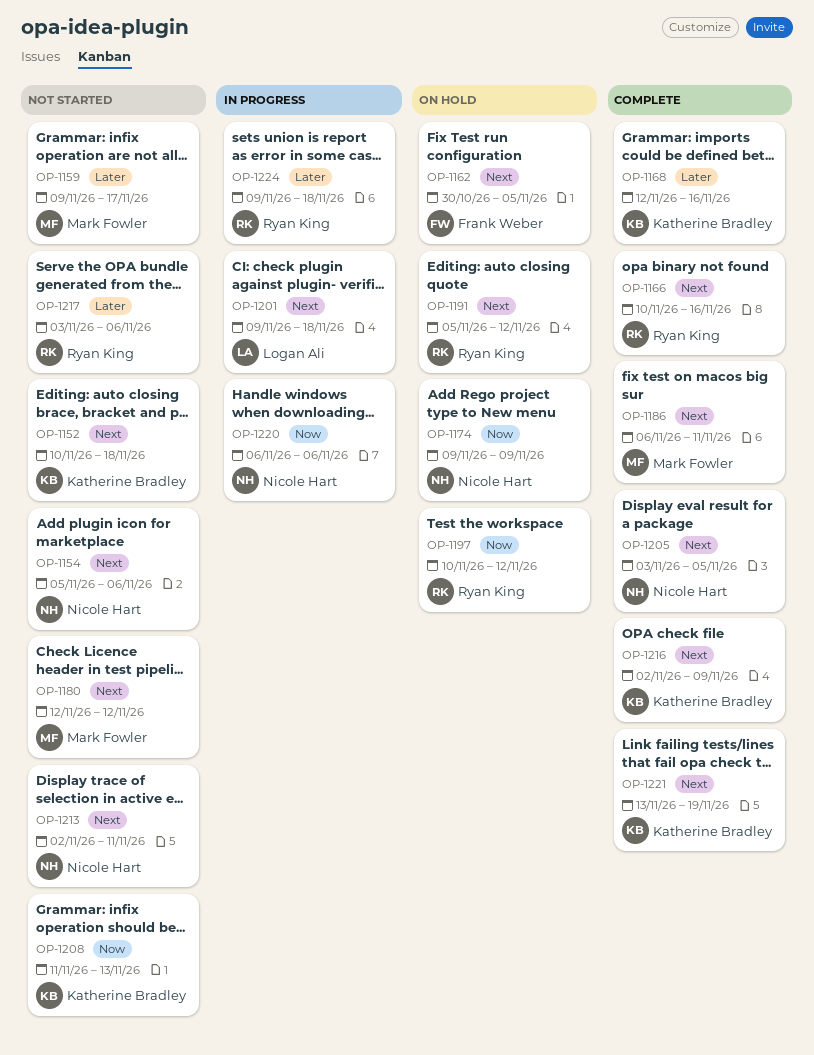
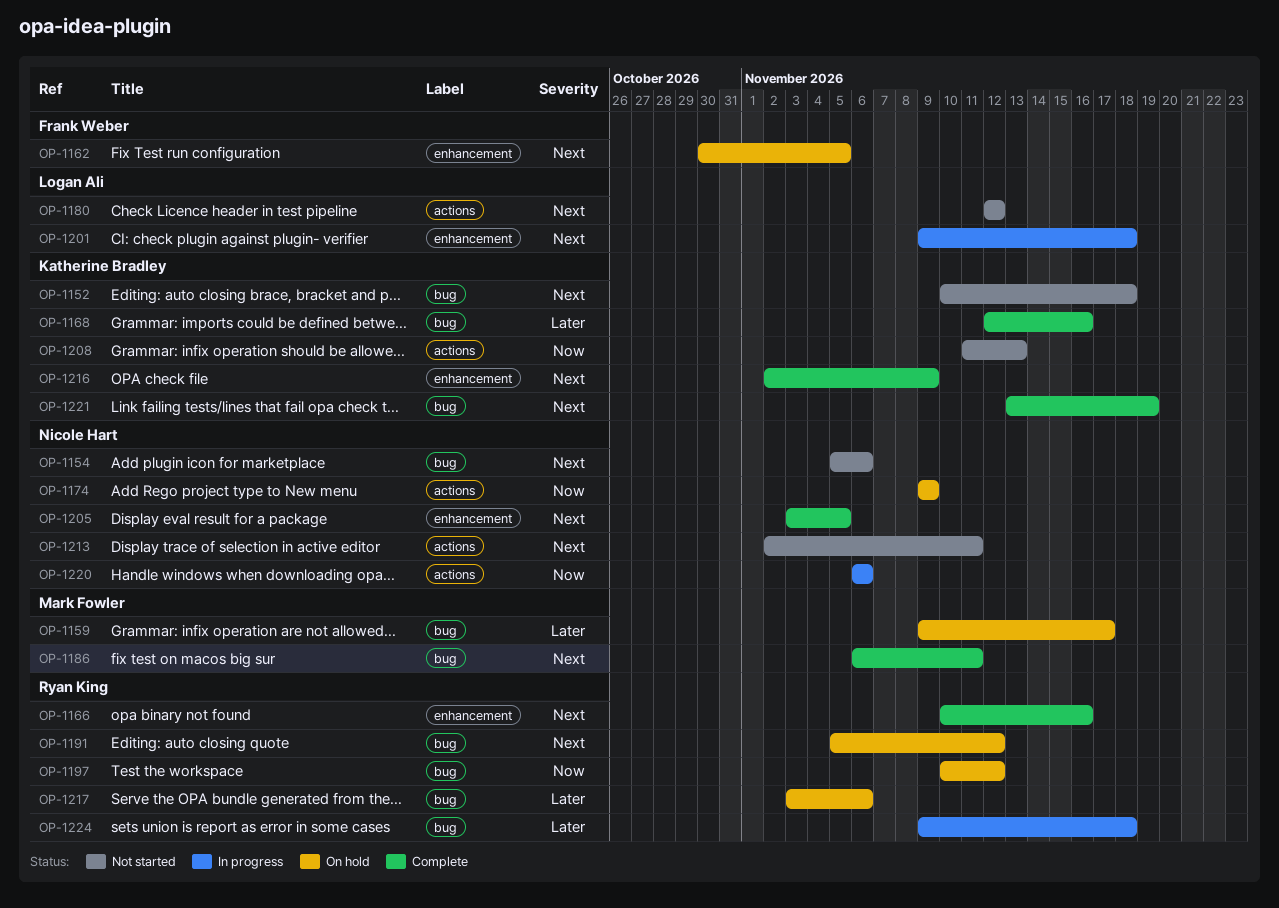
OP-1159, status: Not started -> On hold
OP-1180, owner: Mark Fowler -> Logan Ali
OP-1217, status: Not started -> On hold

